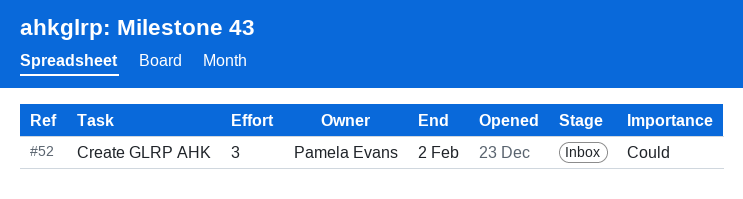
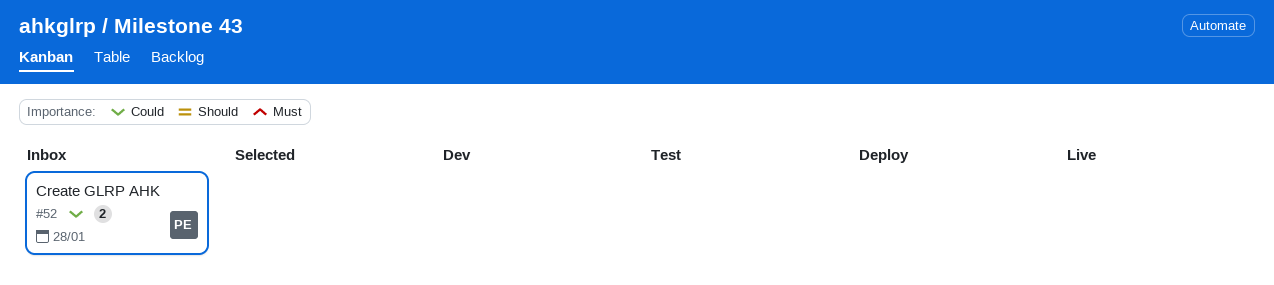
#52, estimate: 3 -> 2
#52, due: Feb 2 -> Jan 28

